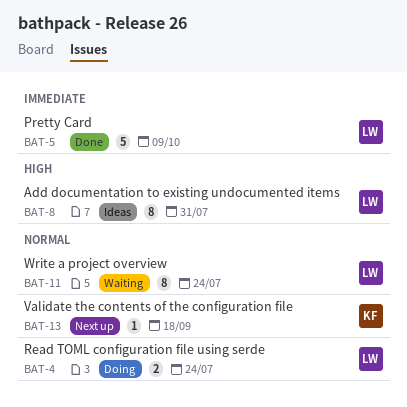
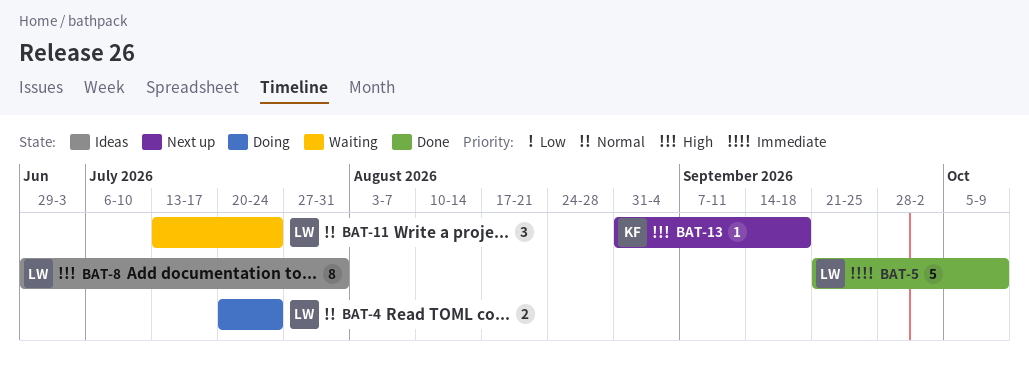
BAT-11, estimate: 8 -> 3
BAT-13, priority: Normal -> High

